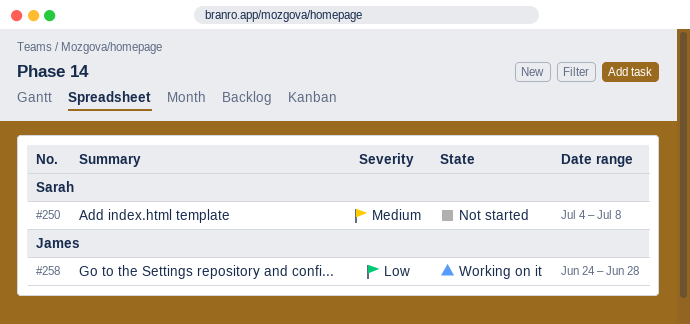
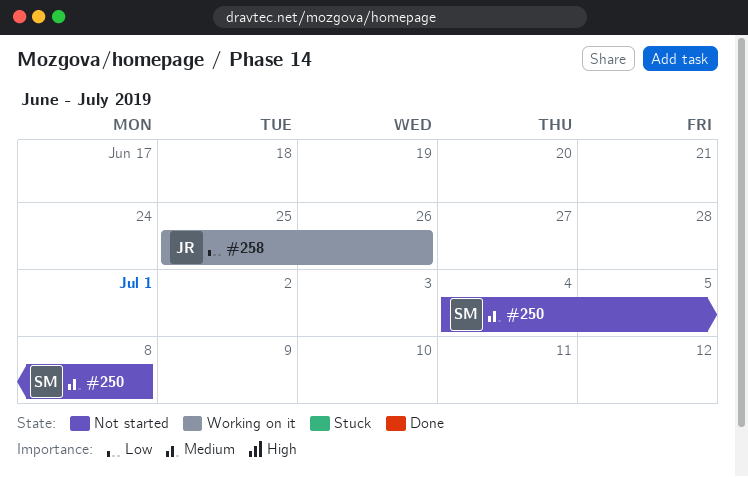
#258, start: Jun 24 -> Jun 25
#258, due: Jun 28 -> Jun 26

